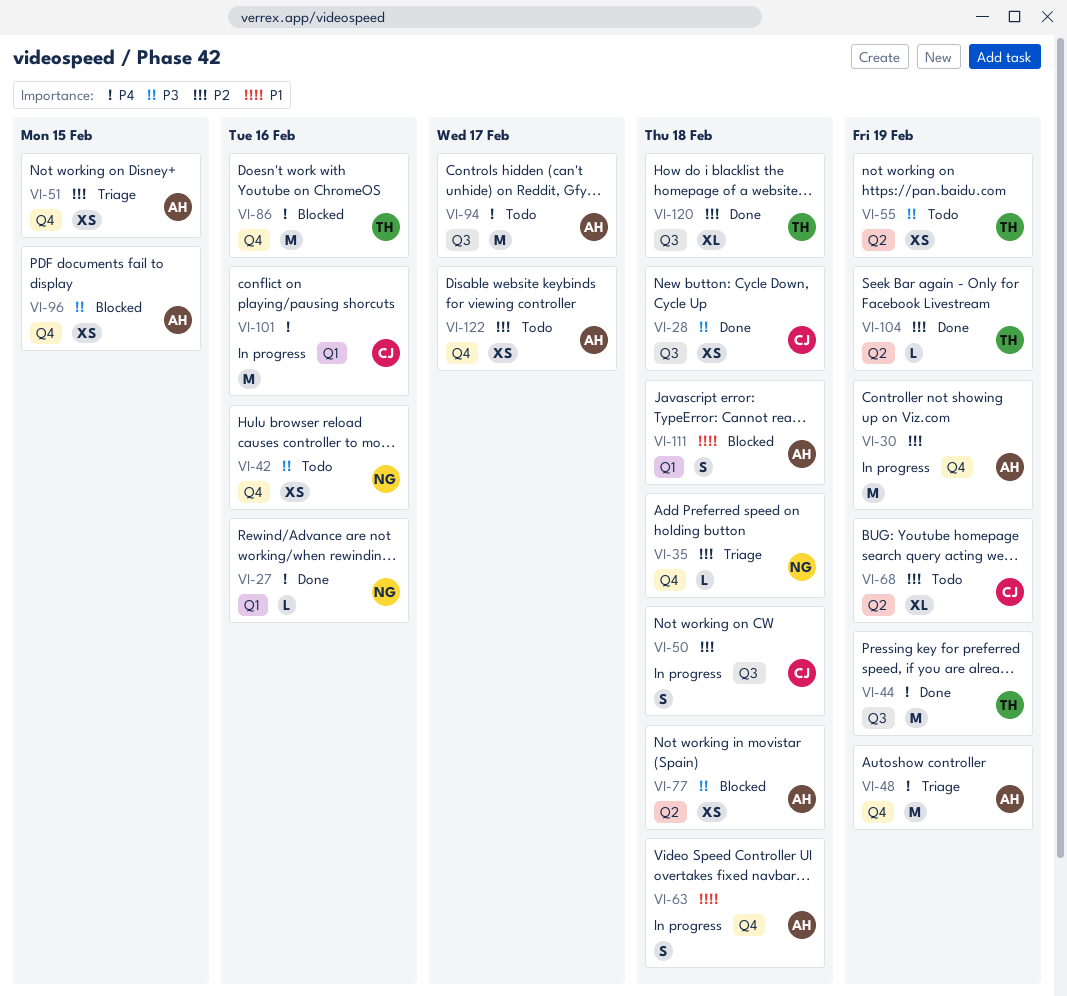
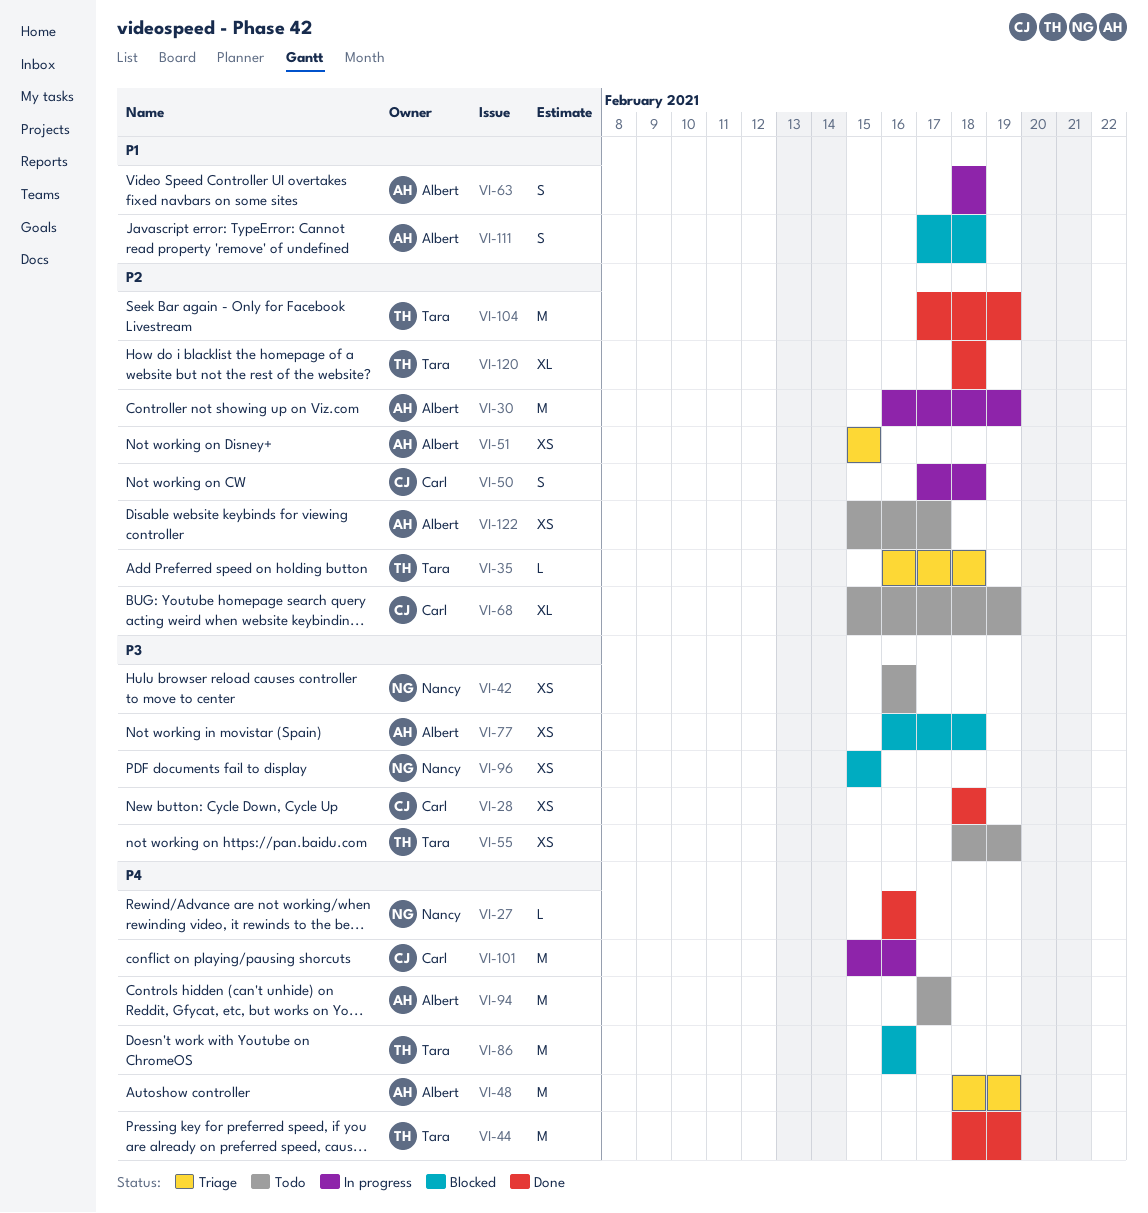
VI-35, owner: Nancy -> Tara
VI-96, owner: Albert -> Nancy
VI-104, estimate: L -> M

